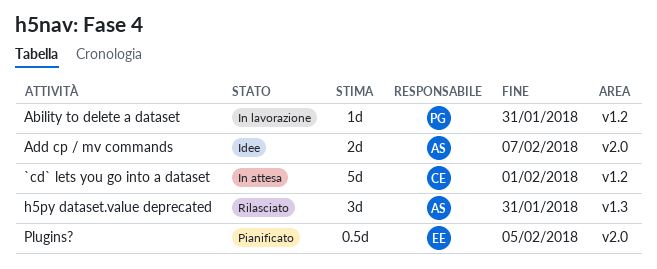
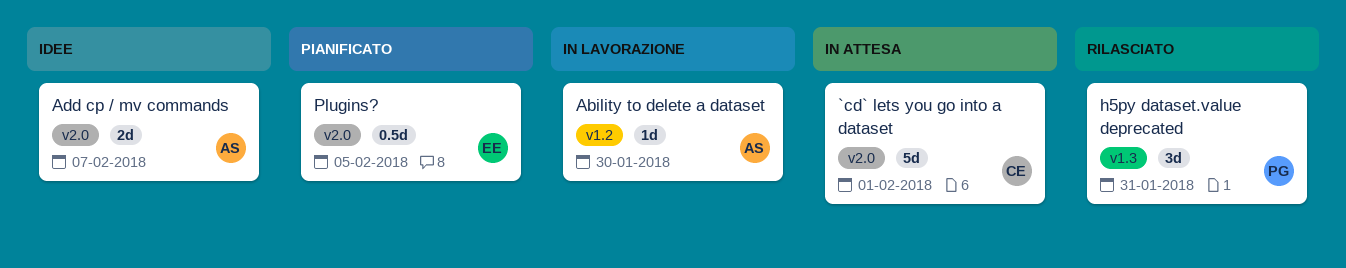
`cd` lets you go into a dataset, label: v1.2 -> v2.0
Ability to delete a dataset, owner: PG -> AS
Ability to delete a dataset, due: Jan 31 -> Jan 30
h5py dataset.value deprecated, owner: AS -> PG

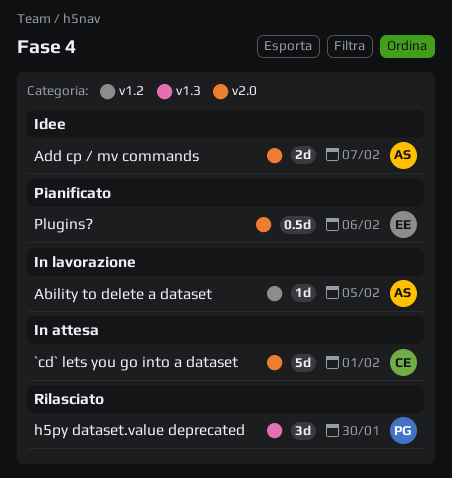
Ability to delete a dataset, due: Jan 30 -> Feb 5
h5py dataset.value deprecated, due: Jan 31 -> Jan 30
Plugins?, due: Feb 5 -> Feb 6

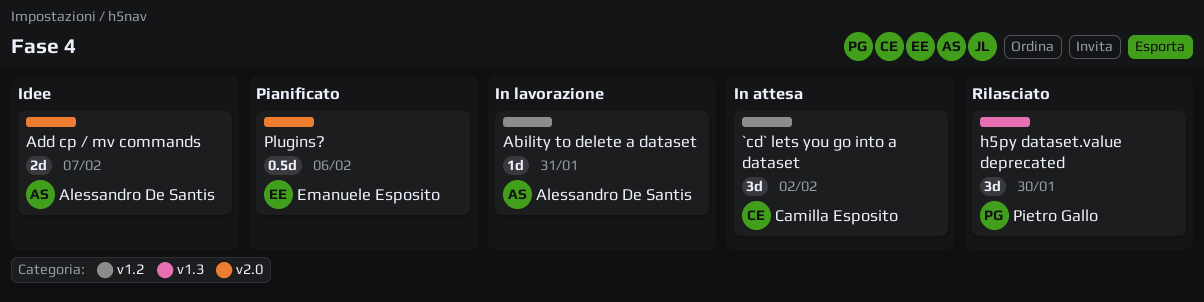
`cd` lets you go into a dataset, label: v2.0 -> v1.2
`cd` lets you go into a dataset, estimate: 5d -> 3d
`cd` lets you go into a dataset, due: Feb 1 -> Feb 2
Ability to delete a dataset, due: Feb 5 -> Jan 31

